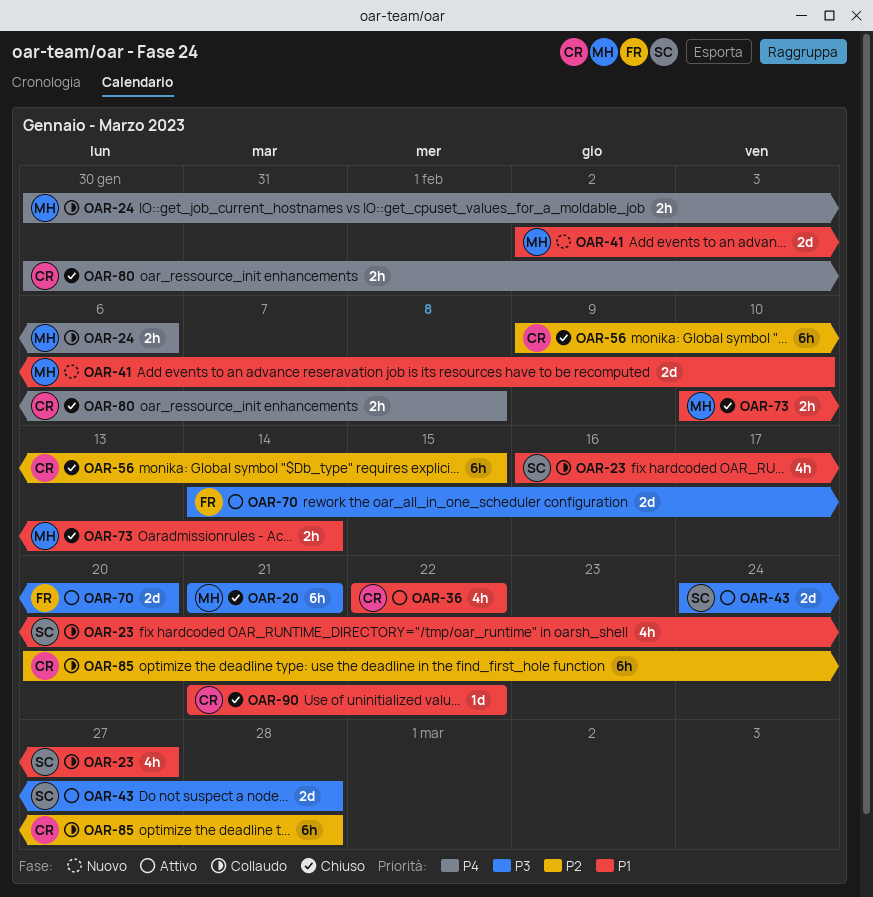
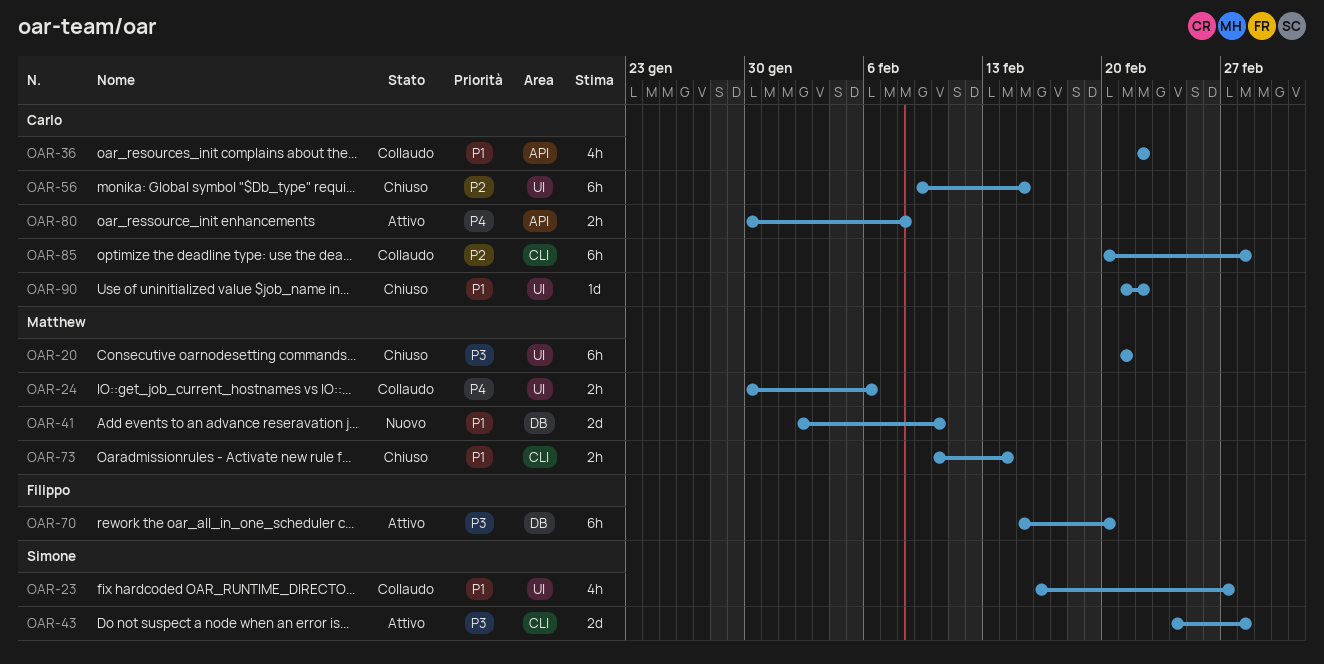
OAR-36, status: Attivo -> Collaudo
OAR-70, estimate: 2d -> 6h
OAR-70, start: Feb 14 -> Feb 15
OAR-80, status: Chiuso -> Attivo

